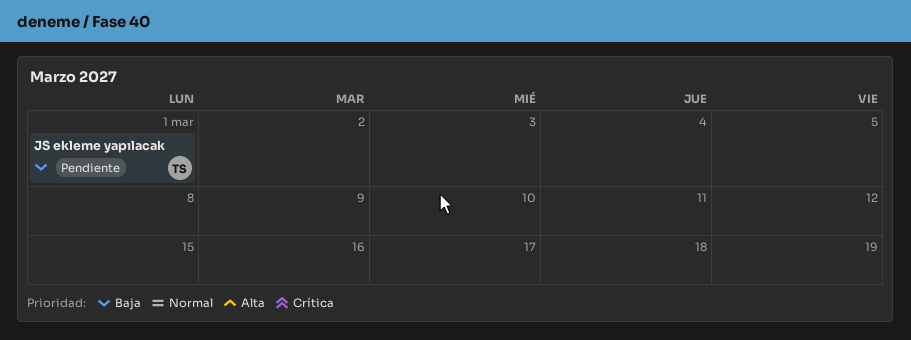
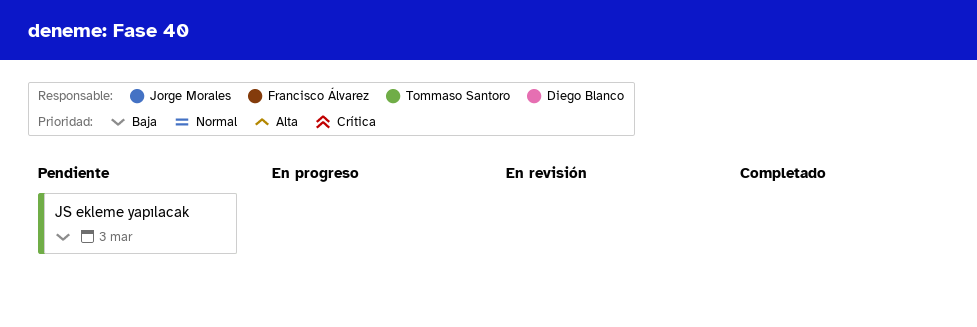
JS ekleme yapılacak, due: Mar 1 -> Mar 3

